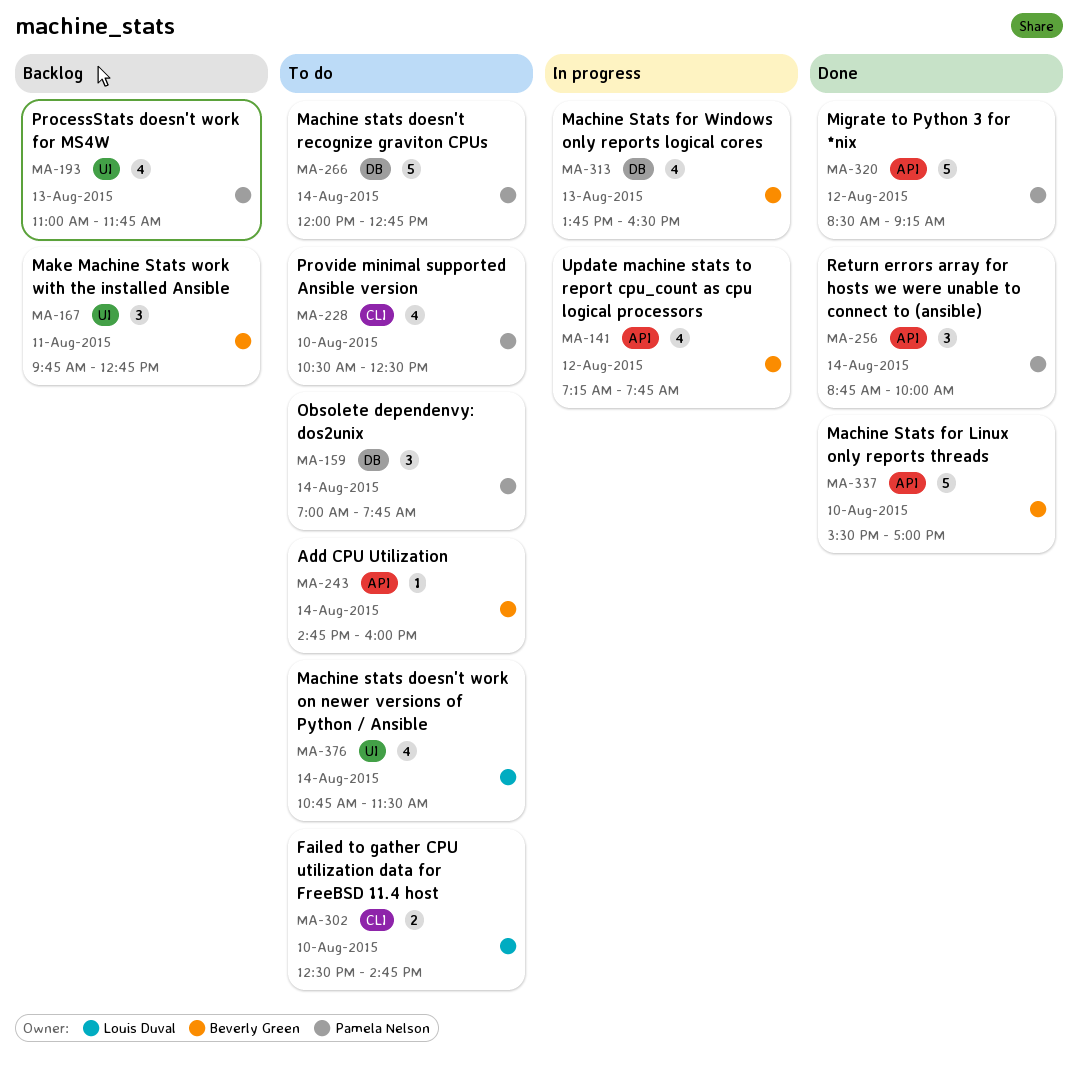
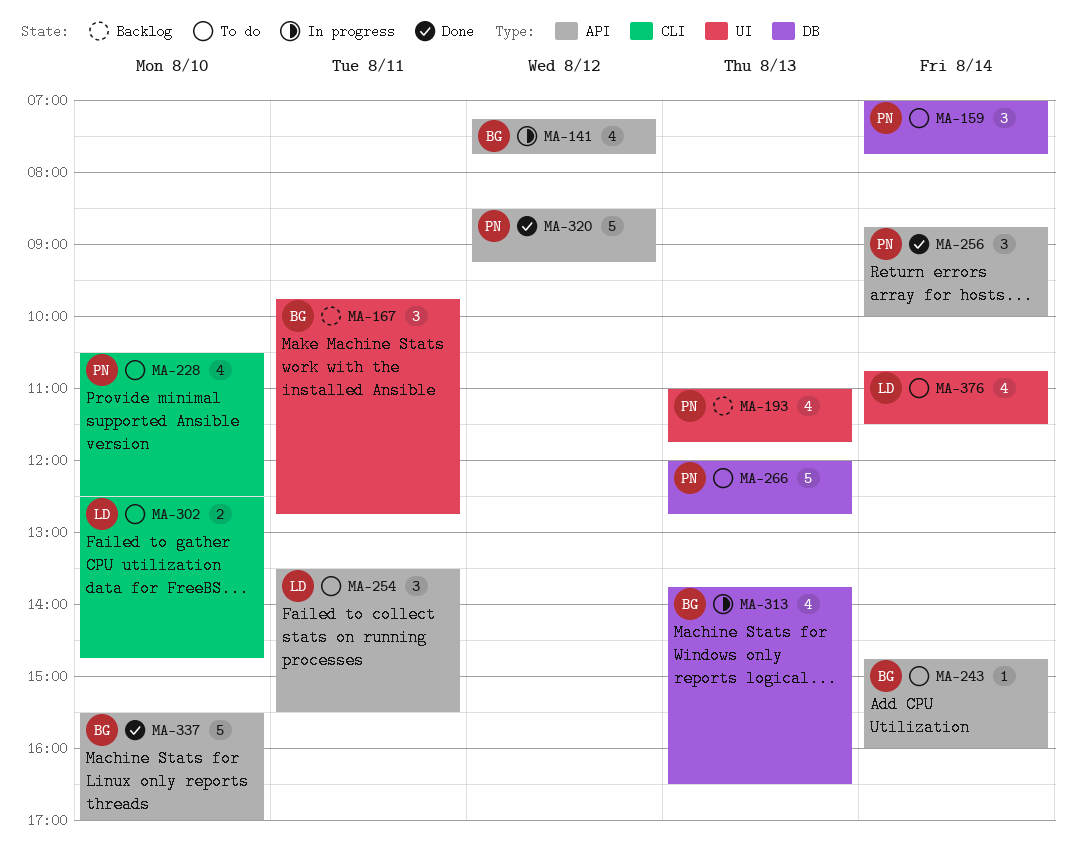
MA-254: none -> present
MA-266, day: Aug 14 -> Aug 13

